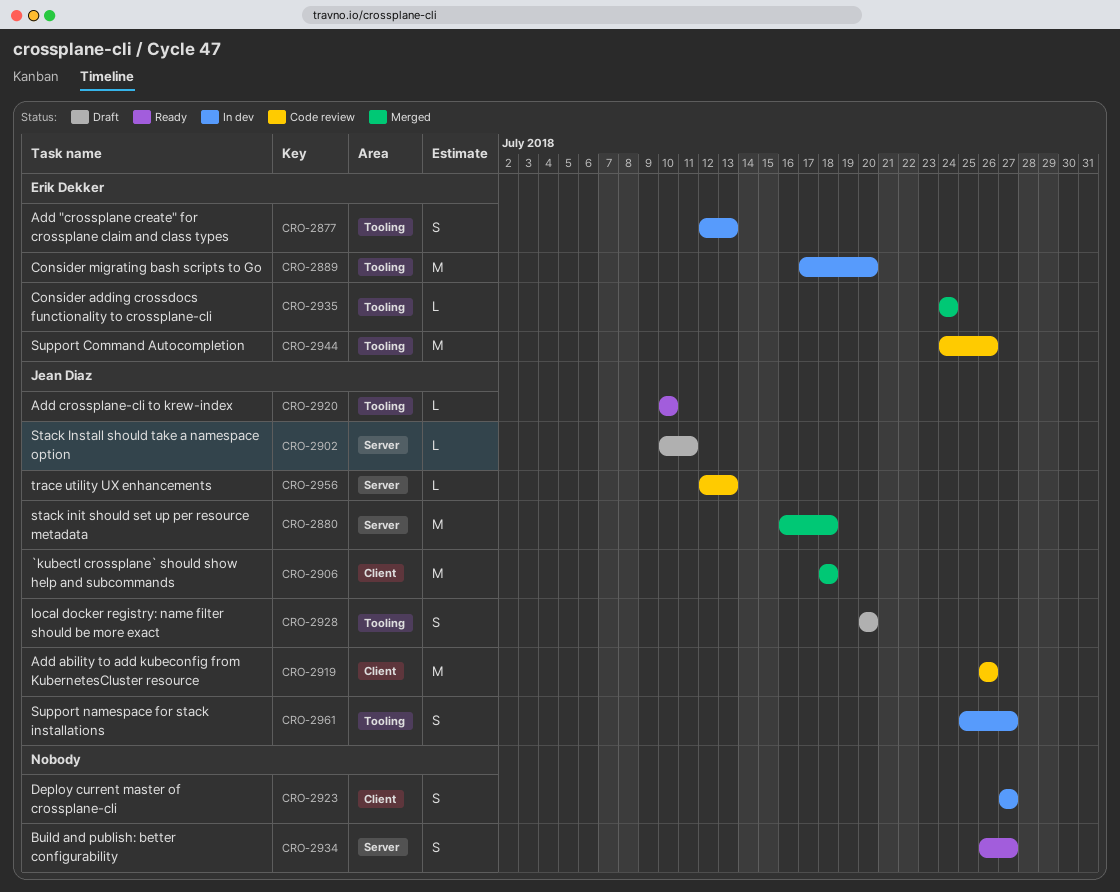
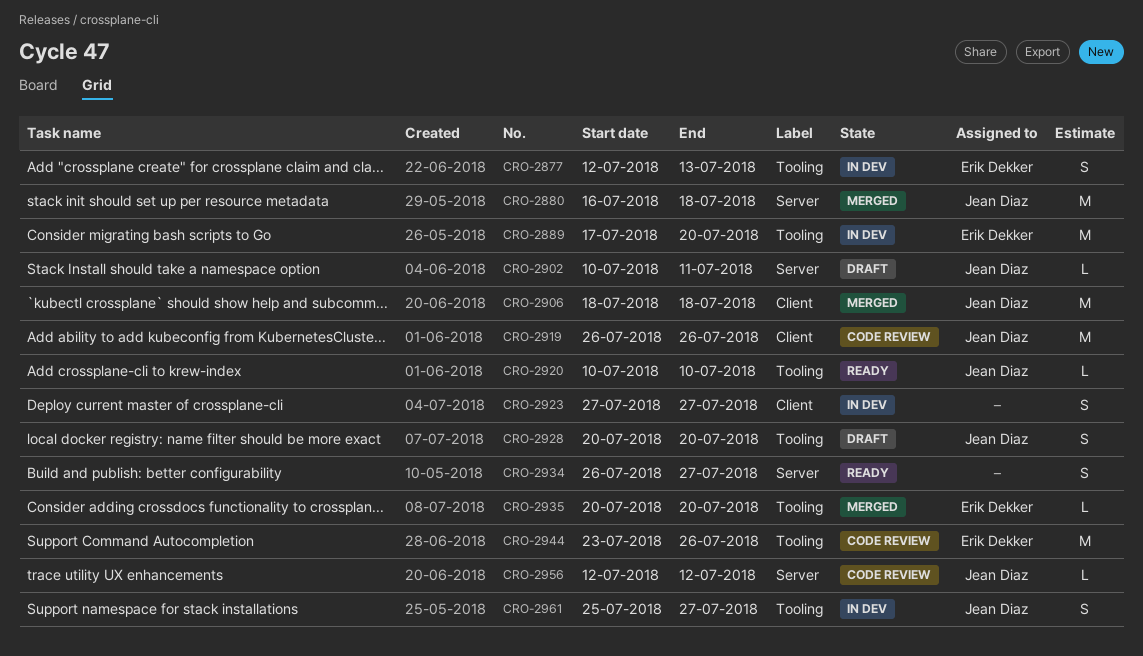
CRO-2935, start: Jul 24 -> Jul 20
CRO-2935, due: Jul 24 -> Jul 20
CRO-2944, start: Jul 24 -> Jul 23
CRO-2956, due: Jul 13 -> Jul 12

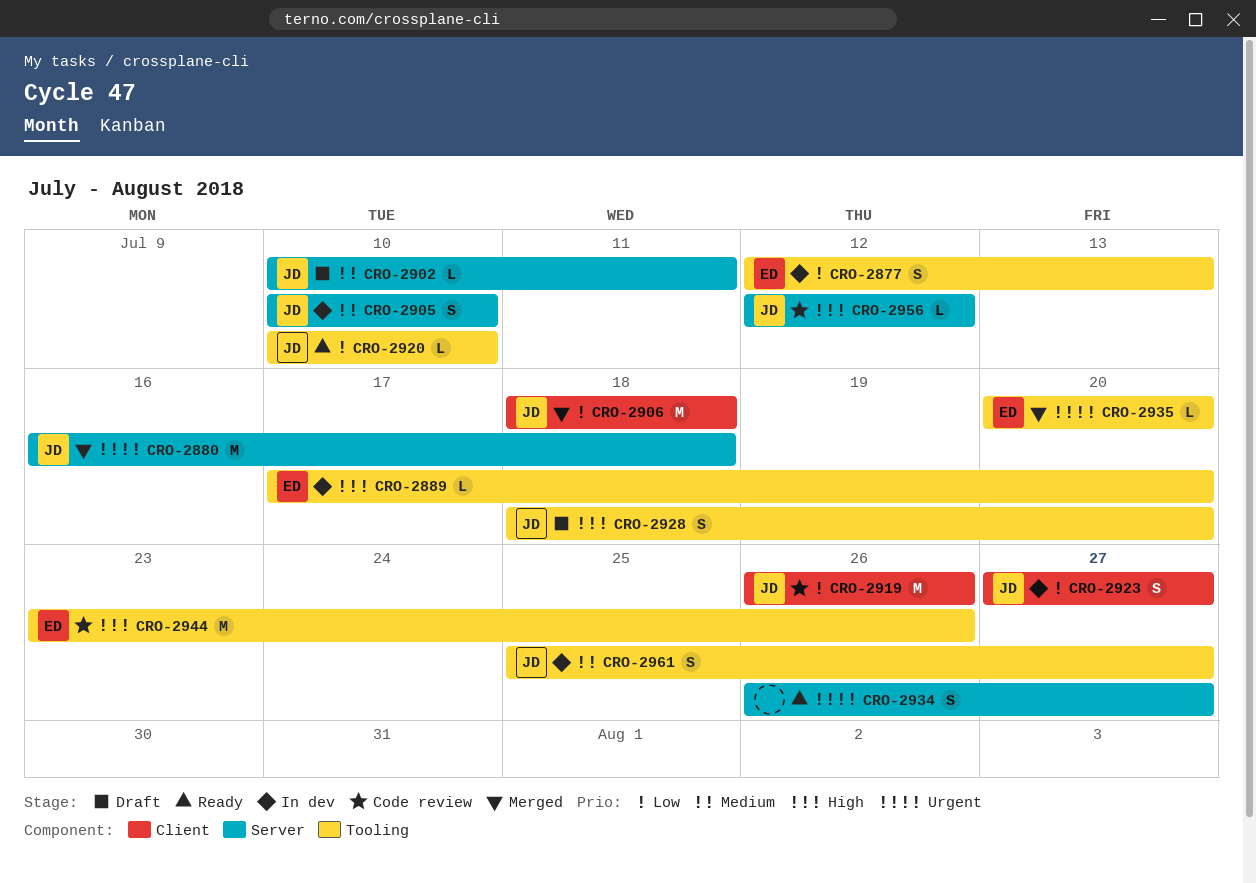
CRO-2889, estimate: M -> L
CRO-2905: none -> present
CRO-2923, owner: none -> Jean Diaz
CRO-2928, start: Jul 20 -> Jul 18

